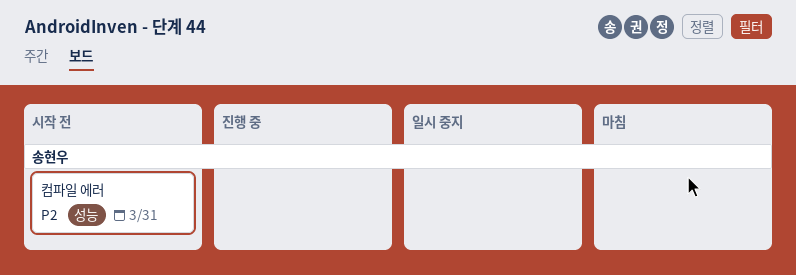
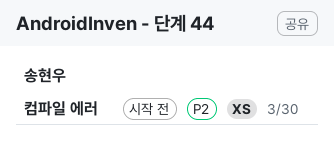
컴파일 에러, due: Mar 31 -> Mar 30

